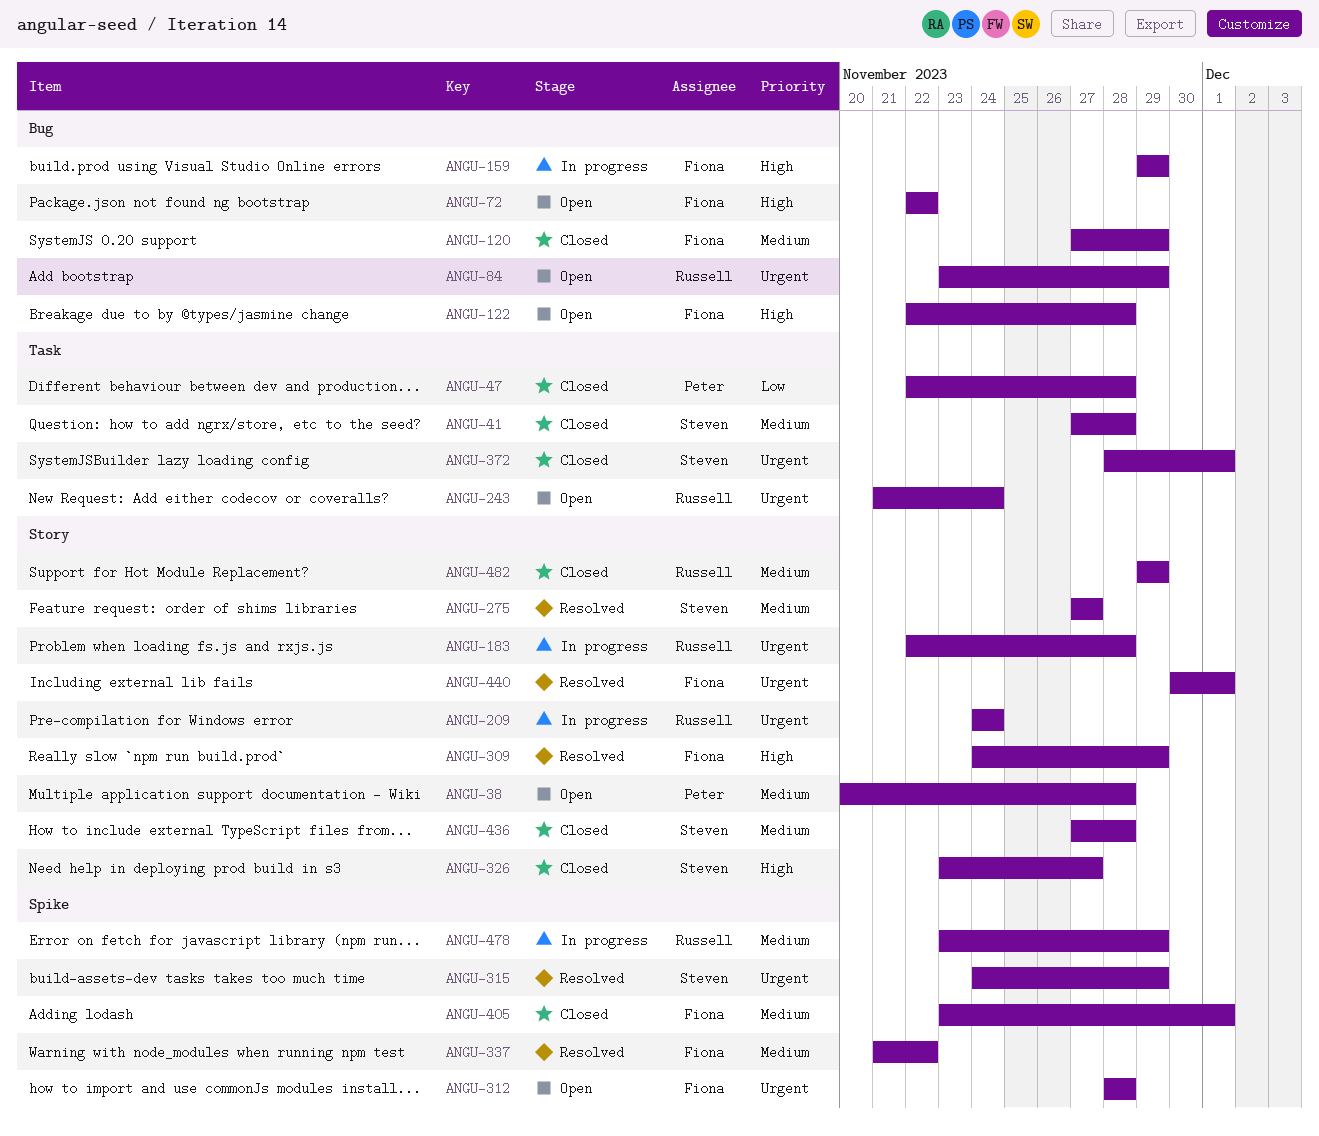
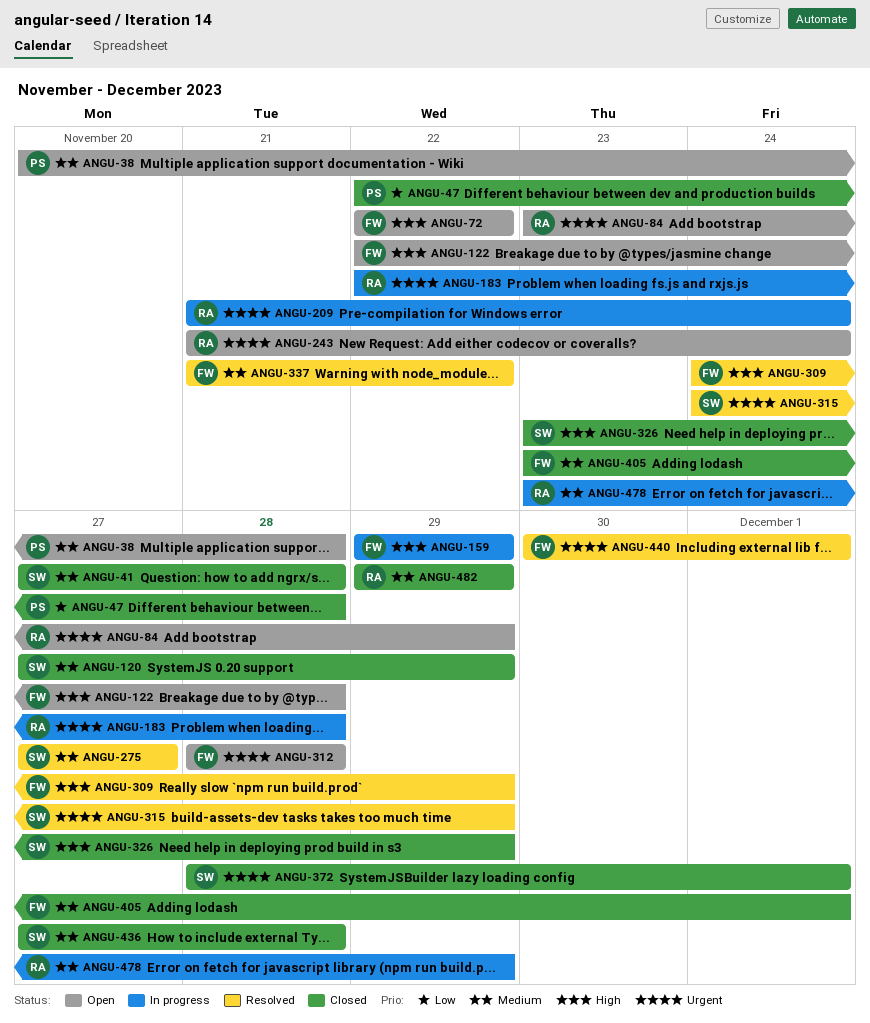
ANGU-120, owner: Fiona -> Steven
ANGU-209, start: Nov 24 -> Nov 21
ANGU-326, due: Nov 27 -> Nov 29

